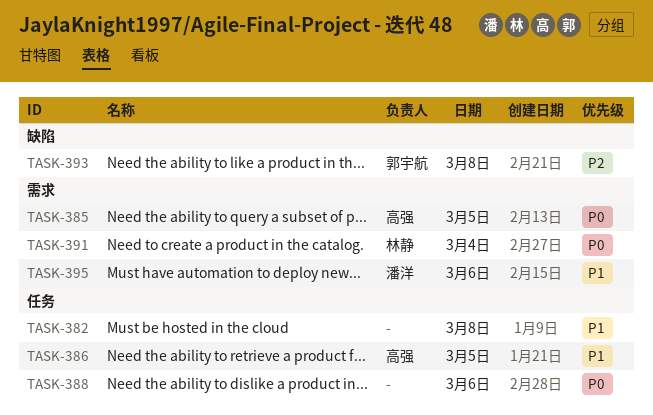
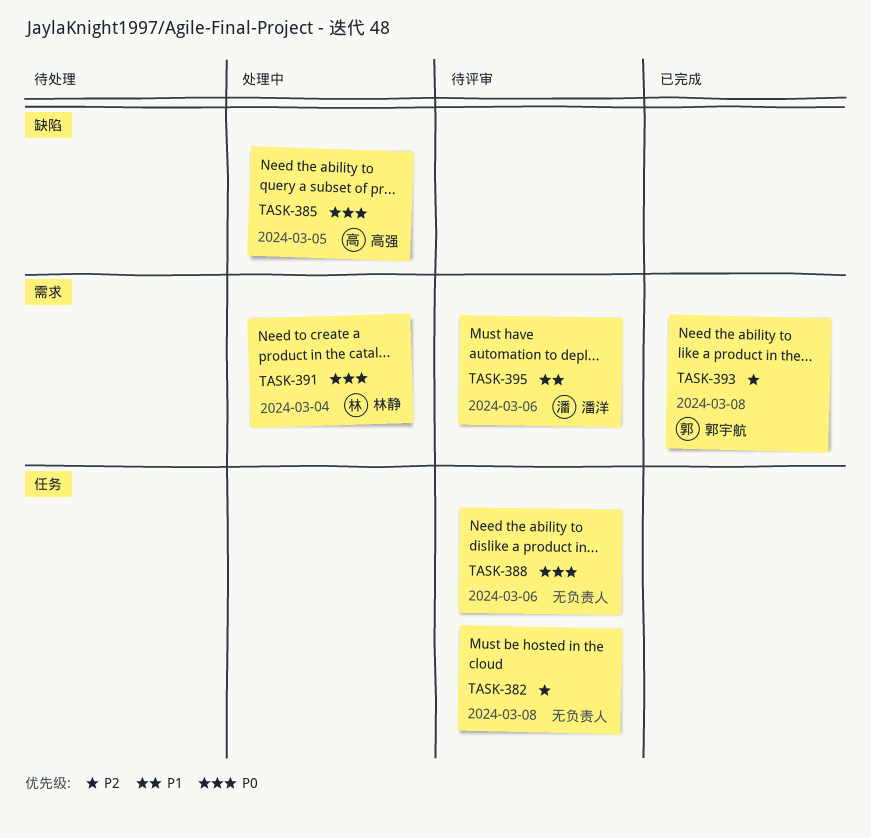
TASK-382, priority: P1 -> P2
TASK-385, label: 需求 -> 缺陷
TASK-386: present -> none
TASK-393, label: 缺陷 -> 需求

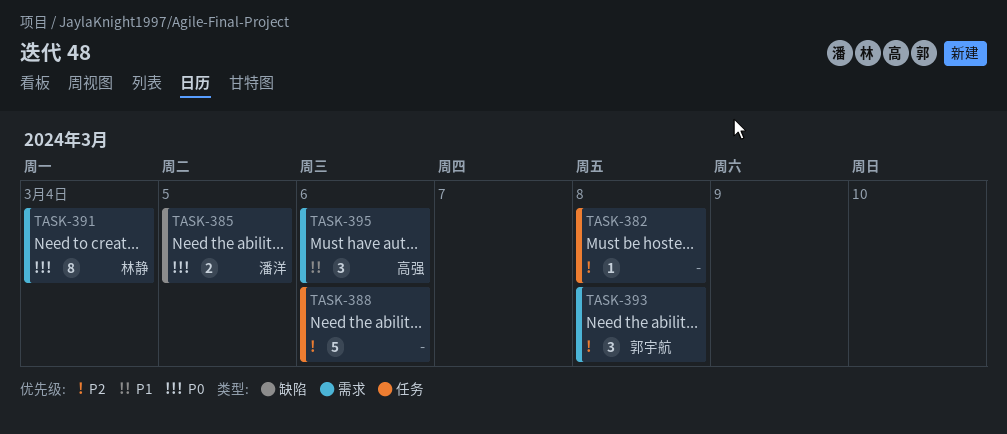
TASK-385, owner: 高强 -> 潘洋
TASK-388, priority: P0 -> P2
TASK-395, owner: 潘洋 -> 高强

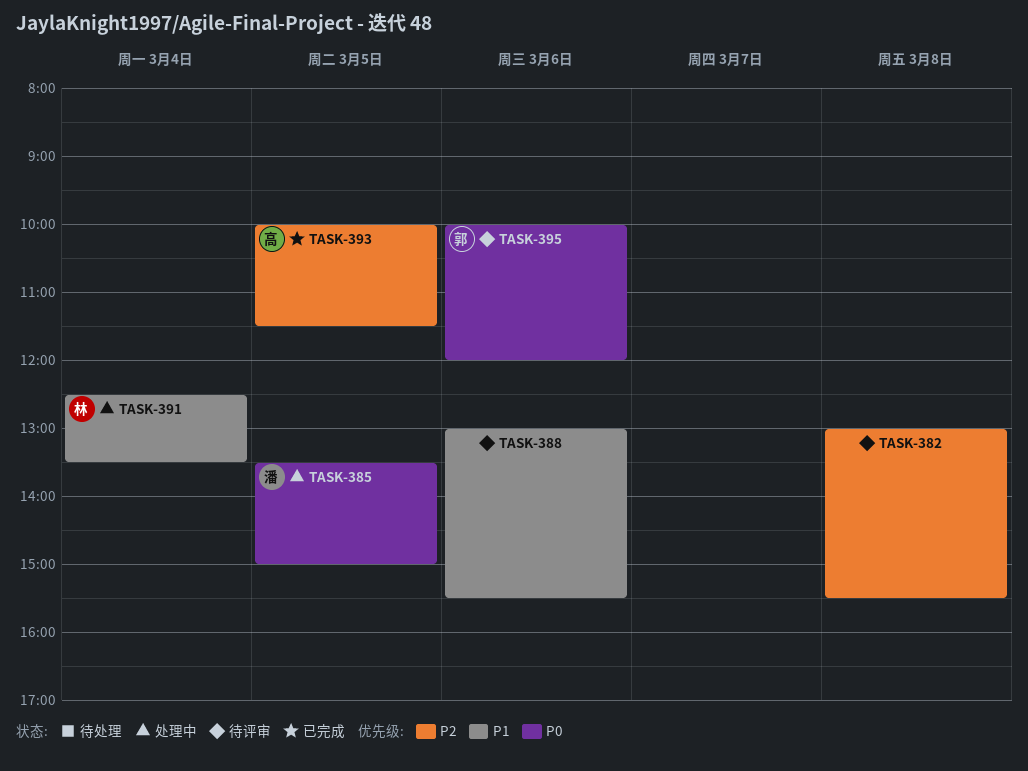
TASK-388, priority: P2 -> P1
TASK-391, priority: P0 -> P1
TASK-393, owner: 郭宇航 -> 高强
TASK-393, day: Mar 8 -> Mar 5
TASK-395, owner: 高强 -> 郭宇航
TASK-395, priority: P1 -> P0

